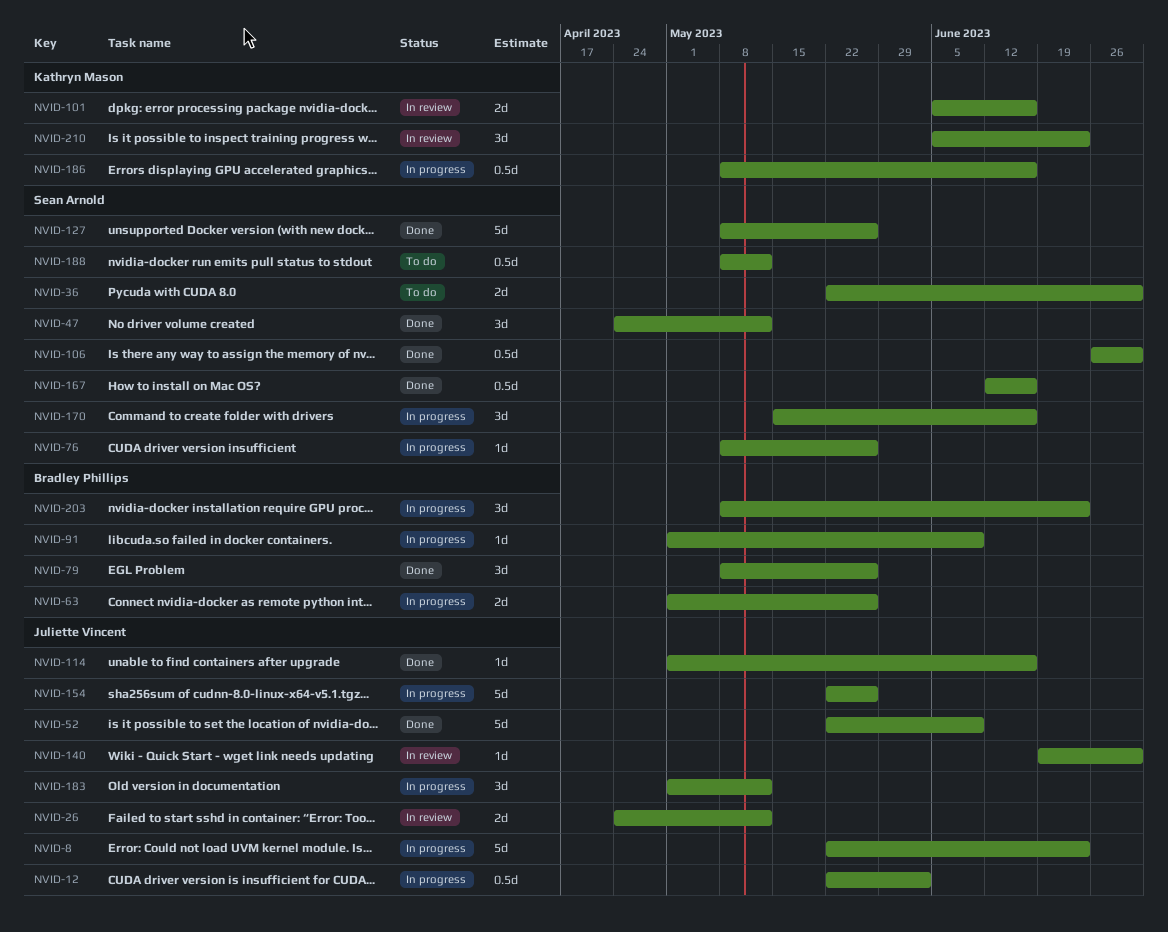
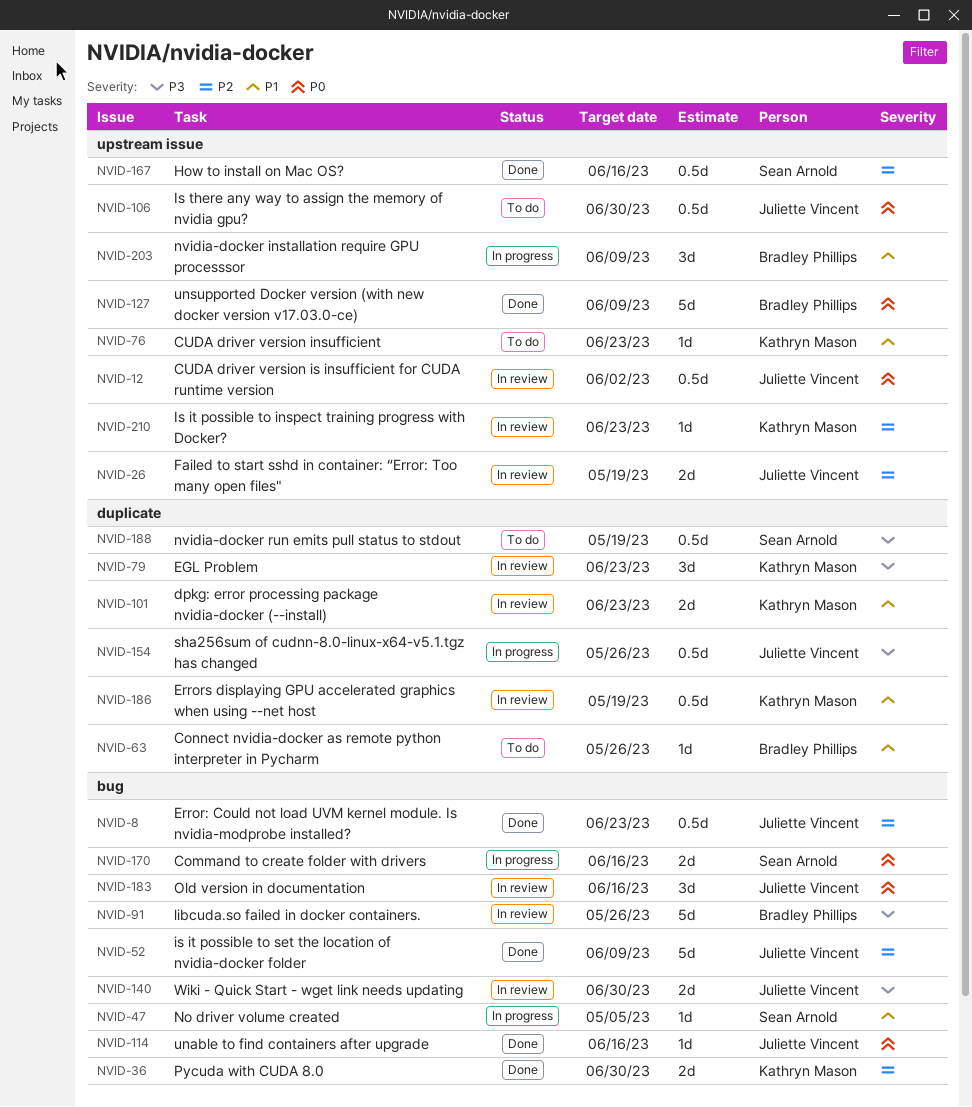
NVID-8, status: In progress -> Done
NVID-8, estimate: 5d -> 0.5d
NVID-12, status: In progress -> In review
NVID-26, due: May 12 -> May 19
NVID-36, status: To do -> Done
NVID-36, owner: Sean Arnold -> Kathryn Mason
NVID-47, status: Done -> In progress
NVID-47, estimate: 3d -> 1d
NVID-47, due: May 12 -> May 5
NVID-63, status: In progress -> To do
NVID-63, estimate: 2d -> 1d
NVID-76, status: In progress -> To do
NVID-76, owner: Sean Arnold -> Kathryn Mason
NVID-76, due: May 26 -> Jun 23
NVID-79, status: Done -> In review
NVID-79, owner: Bradley Phillips -> Kathryn Mason
NVID-79, due: May 26 -> Jun 23
NVID-91, status: In progress -> In review
NVID-91, estimate: 1d -> 5d
NVID-91, due: Jun 9 -> May 26
NVID-101, due: Jun 16 -> Jun 23
NVID-106, status: Done -> To do
NVID-106, owner: Sean Arnold -> Juliette Vincent
NVID-127, owner: Sean Arnold -> Bradley Phillips
NVID-127, due: May 26 -> Jun 9
NVID-140, estimate: 1d -> 2d
NVID-154, estimate: 5d -> 0.5d
NVID-170, estimate: 3d -> 2d
NVID-183, status: In progress -> In review
NVID-183, due: May 12 -> Jun 16
NVID-186, status: In progress -> In review
NVID-186, due: Jun 16 -> May 19
NVID-188, due: May 12 -> May 19
NVID-203, due: Jun 23 -> Jun 9
NVID-210, estimate: 3d -> 1d

